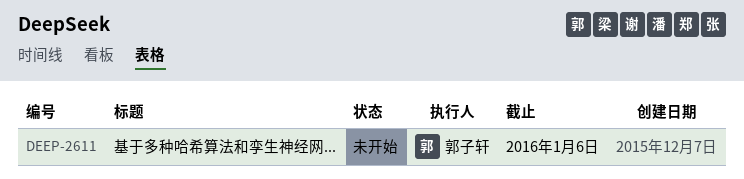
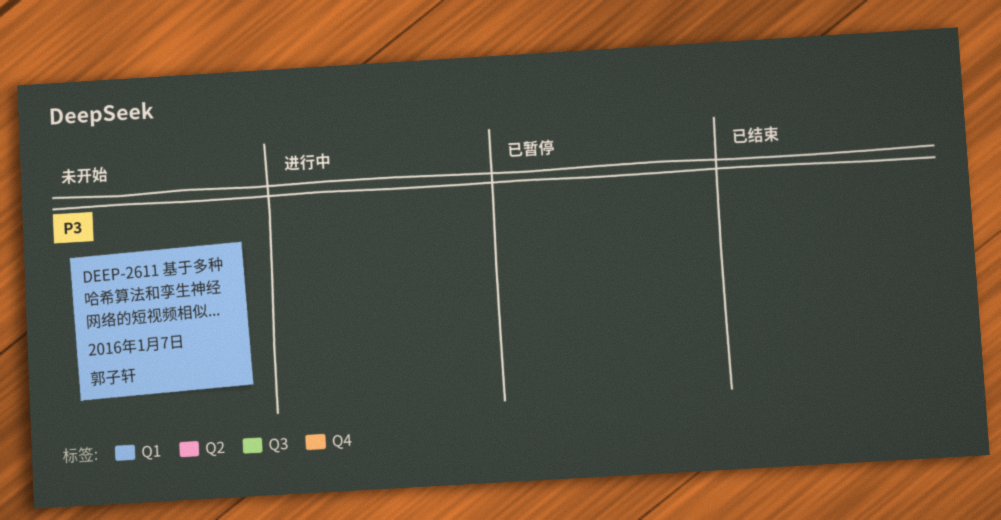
DEEP-2611, due: Jan 6 -> Jan 7

